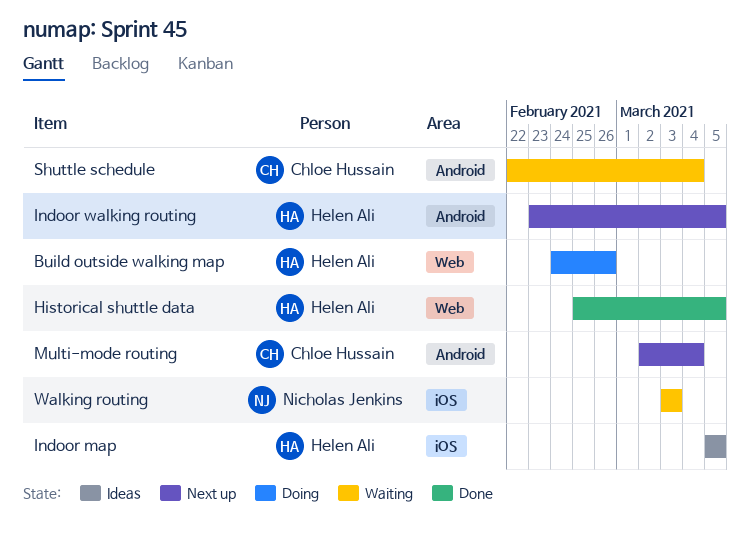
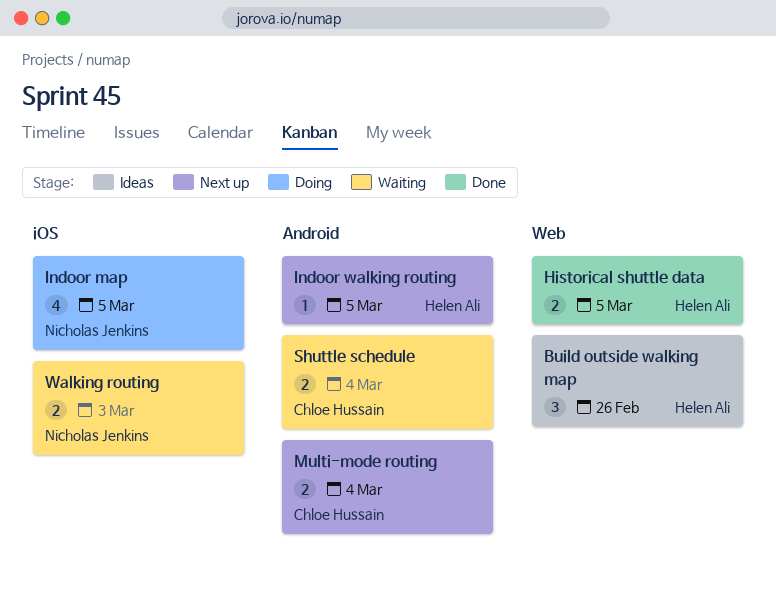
Build outside walking map, status: Doing -> Ideas
Indoor map, status: Ideas -> Doing
Indoor map, owner: Helen Ali -> Nicholas Jenkins

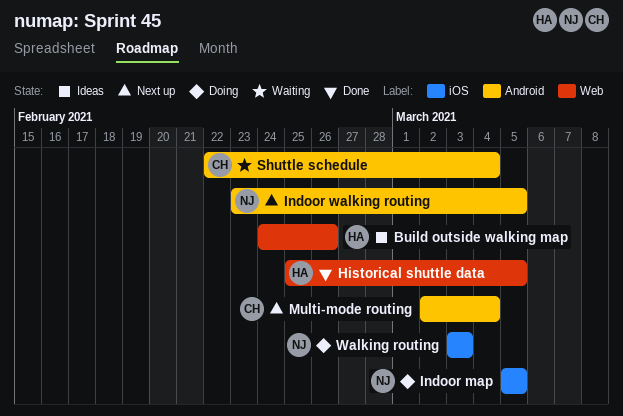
Indoor walking routing, owner: Helen Ali -> Nicholas Jenkins
Walking routing, status: Waiting -> Doing

